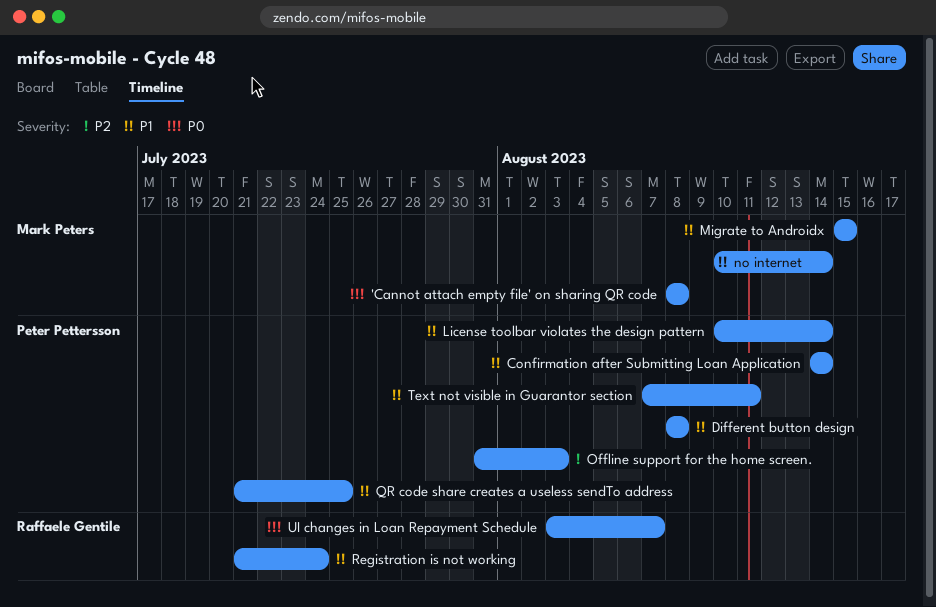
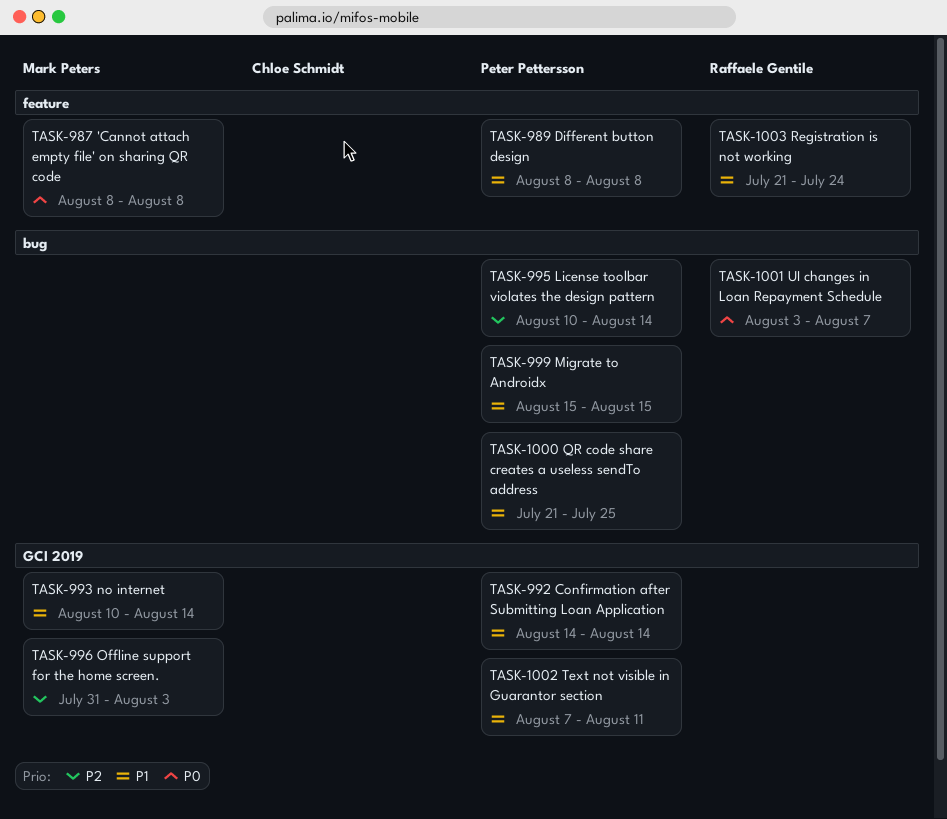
License toolbar violates the design pattern, priority: P1 -> P2
Migrate to Androidx, owner: Mark Peters -> Peter Pettersson
Offline support for the home screen., owner: Peter Pettersson -> Mark Peters

